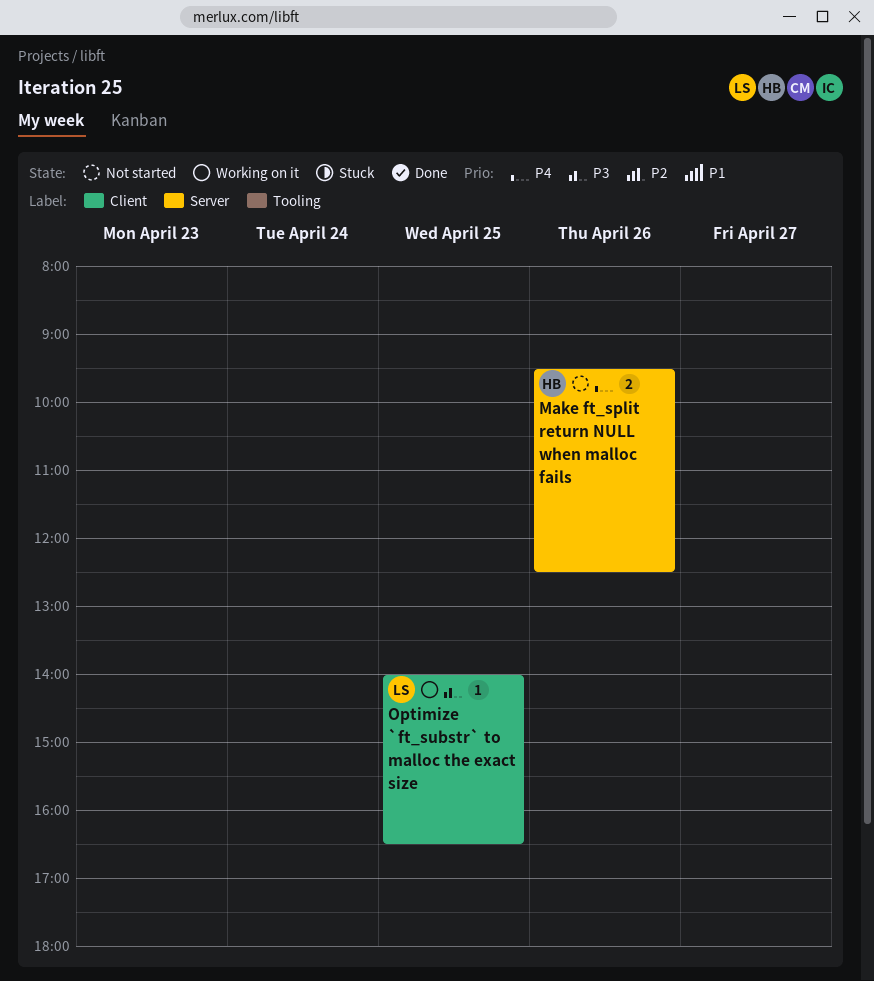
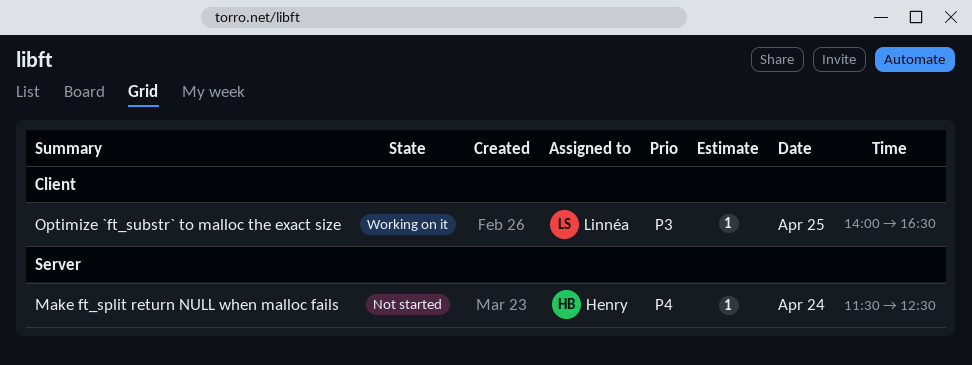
Make ft_split return NULL when malloc fails, estimate: 2 -> 1
Make ft_split return NULL when malloc fails, day: Apr 26 -> Apr 24
Make ft_split return NULL when malloc fails, begins: 09:30 -> 11:30

